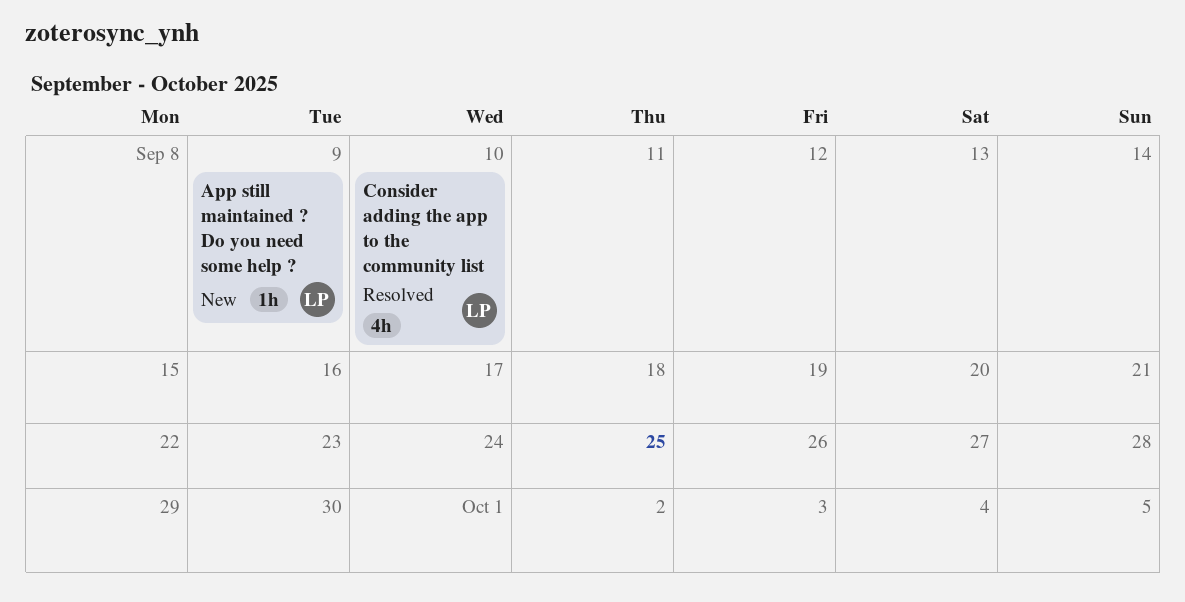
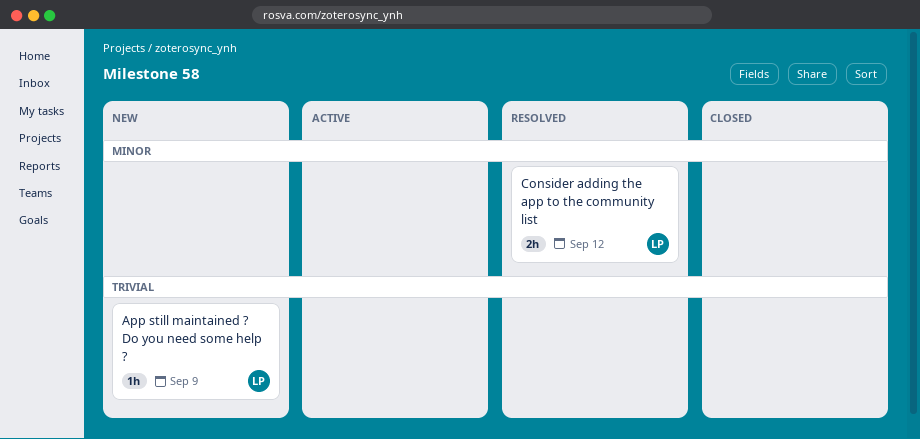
Consider adding the app to the community list, estimate: 4h -> 2h
Consider adding the app to the community list, due: Sep 10 -> Sep 12

